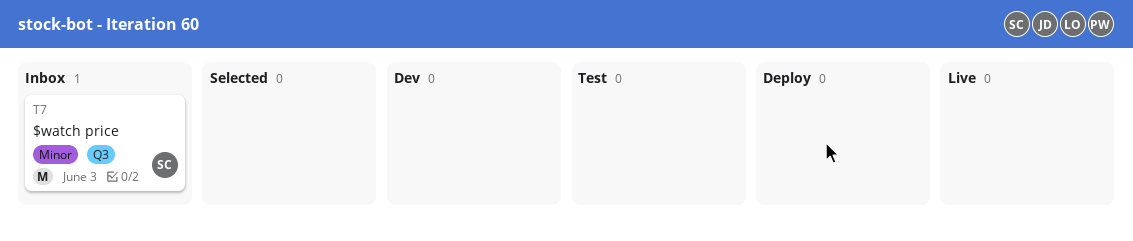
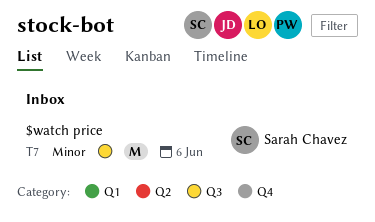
T7, due: Jun 3 -> Jun 6

